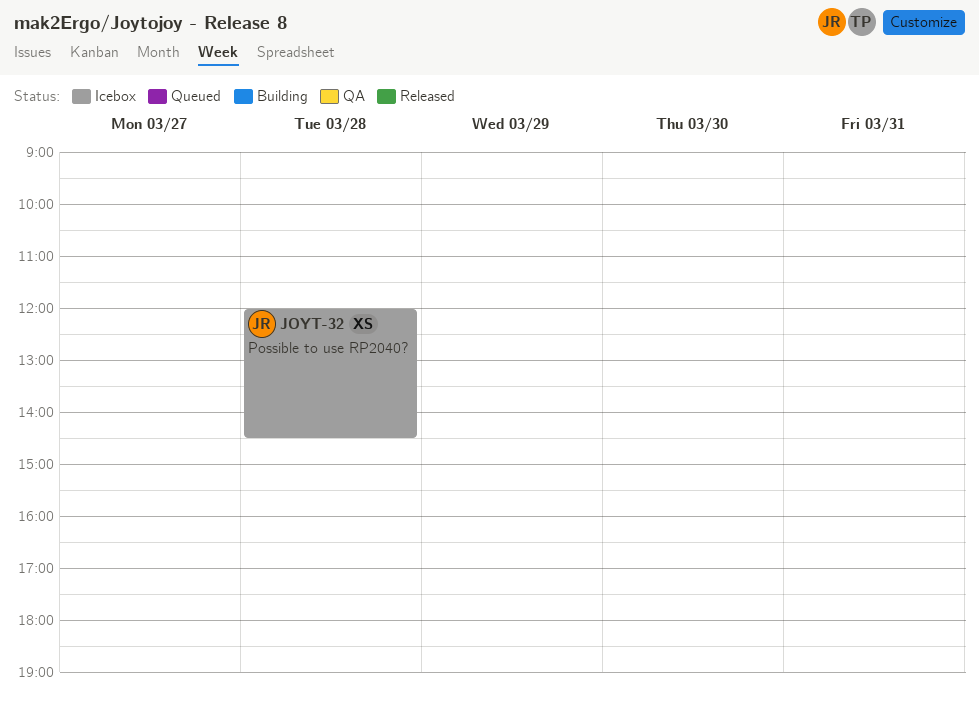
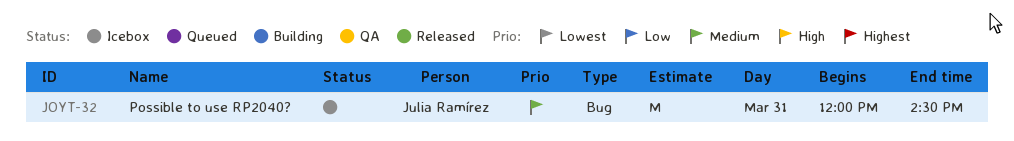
JOYT-32, estimate: XS -> M
JOYT-32, day: Mar 28 -> Mar 31

